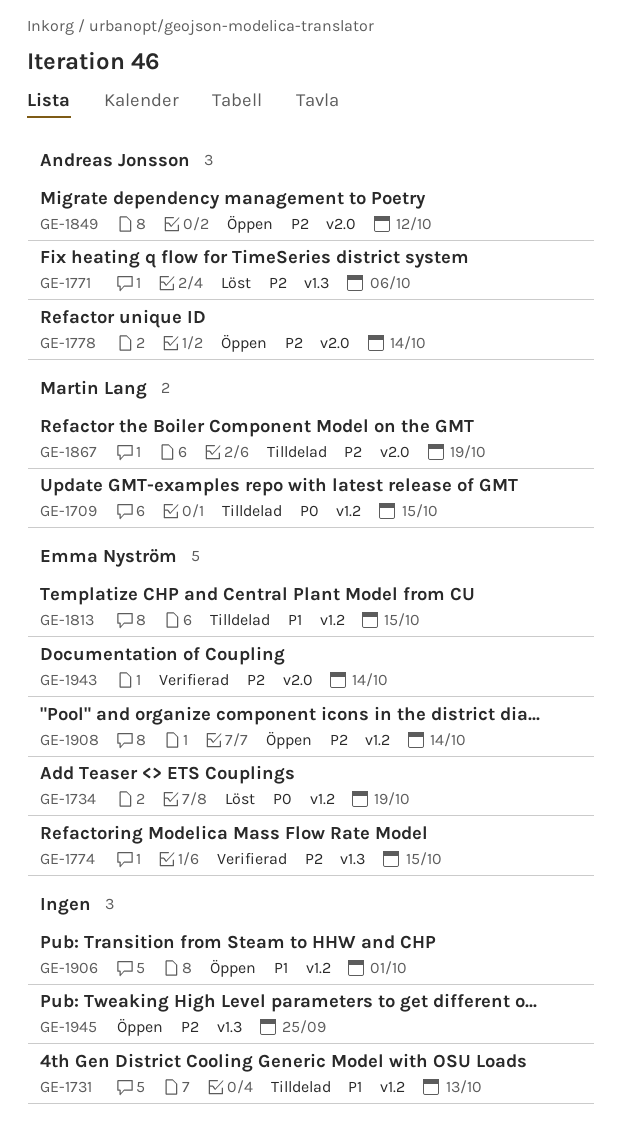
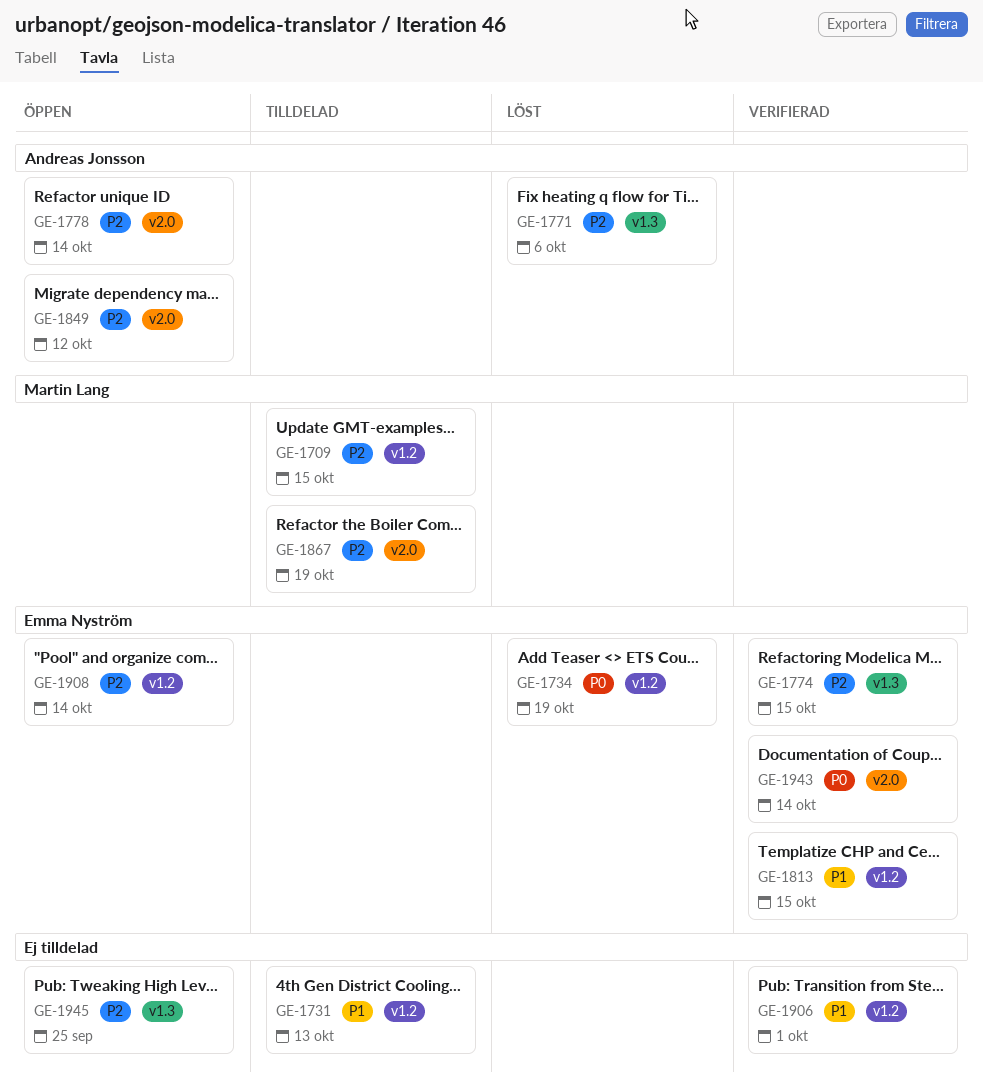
GE-1709, priority: P0 -> P2
GE-1813, status: Tilldelad -> Verifierad
GE-1906, status: Öppen -> Verifierad
GE-1943, priority: P2 -> P0

